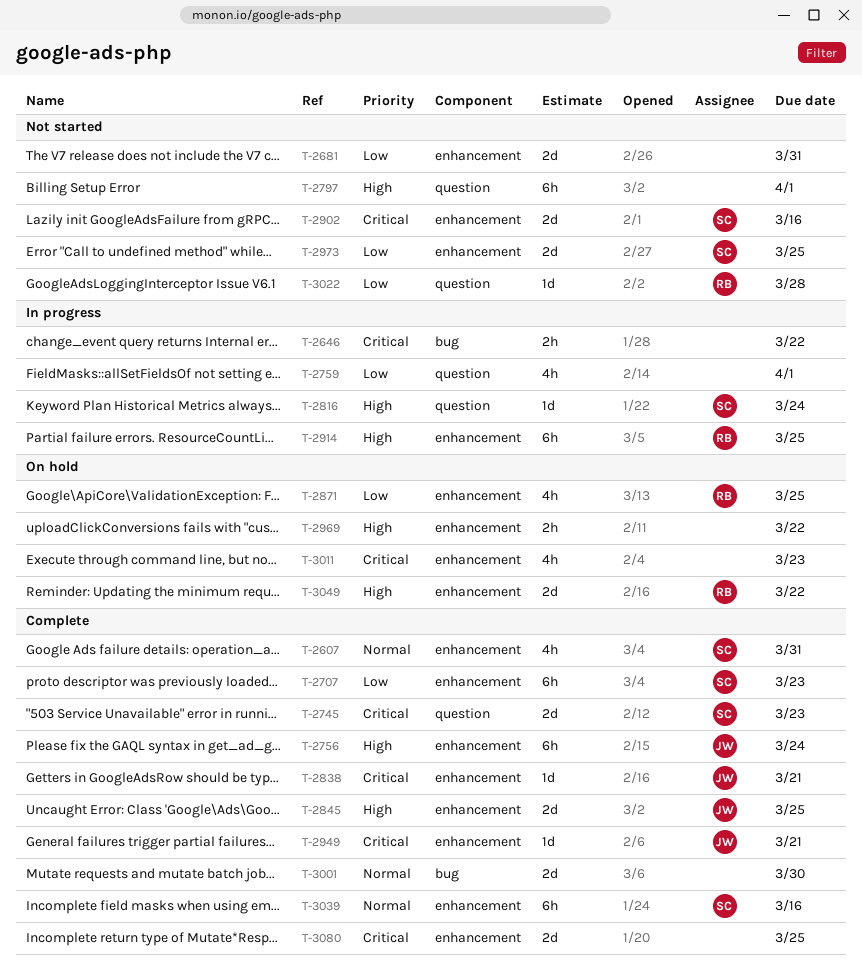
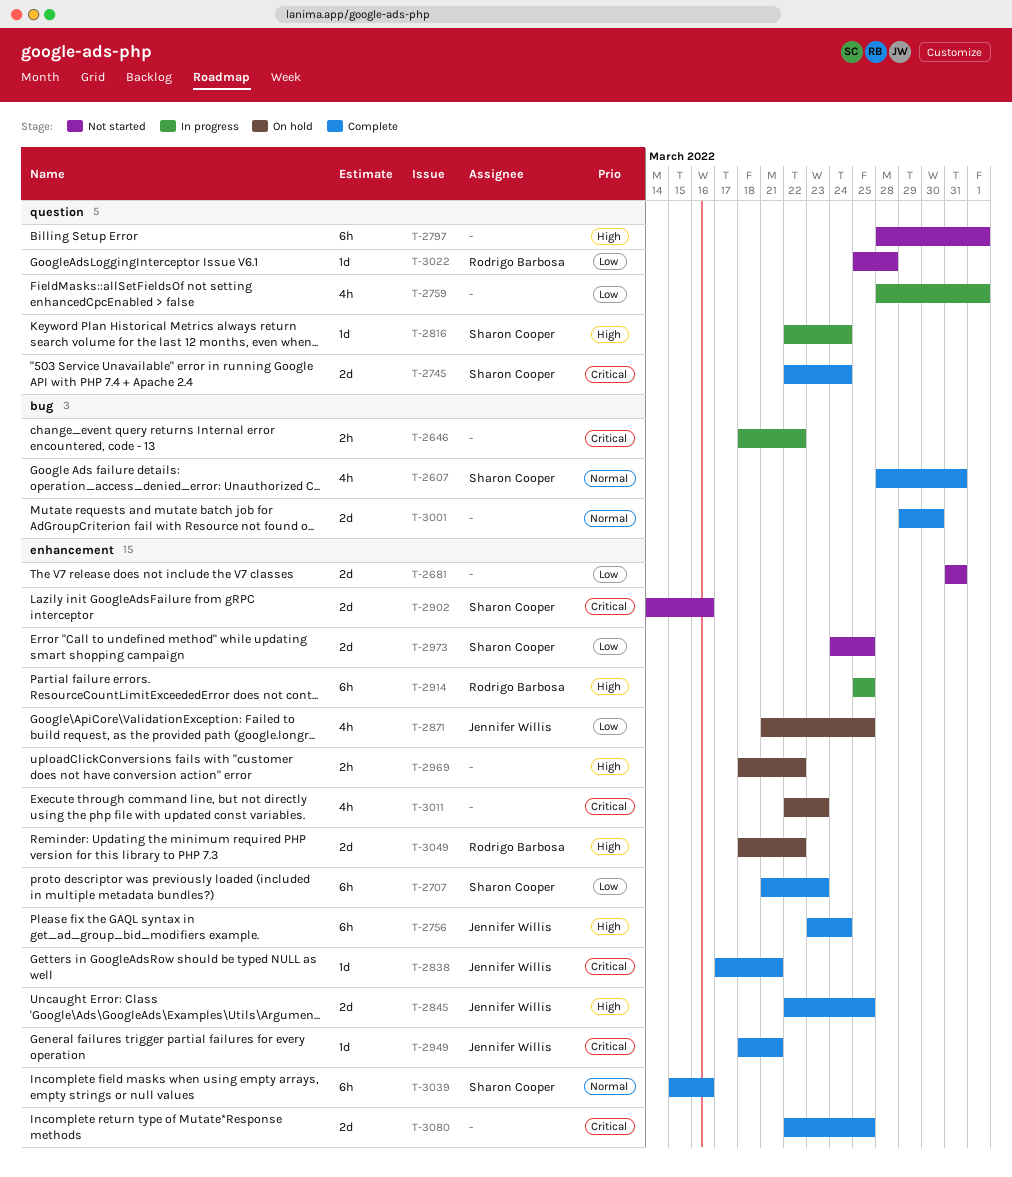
T-2607, label: enhancement -> bug
T-2745, due: Mar 23 -> Mar 24
T-2871, owner: Rodrigo Barbosa -> Jennifer Willis

